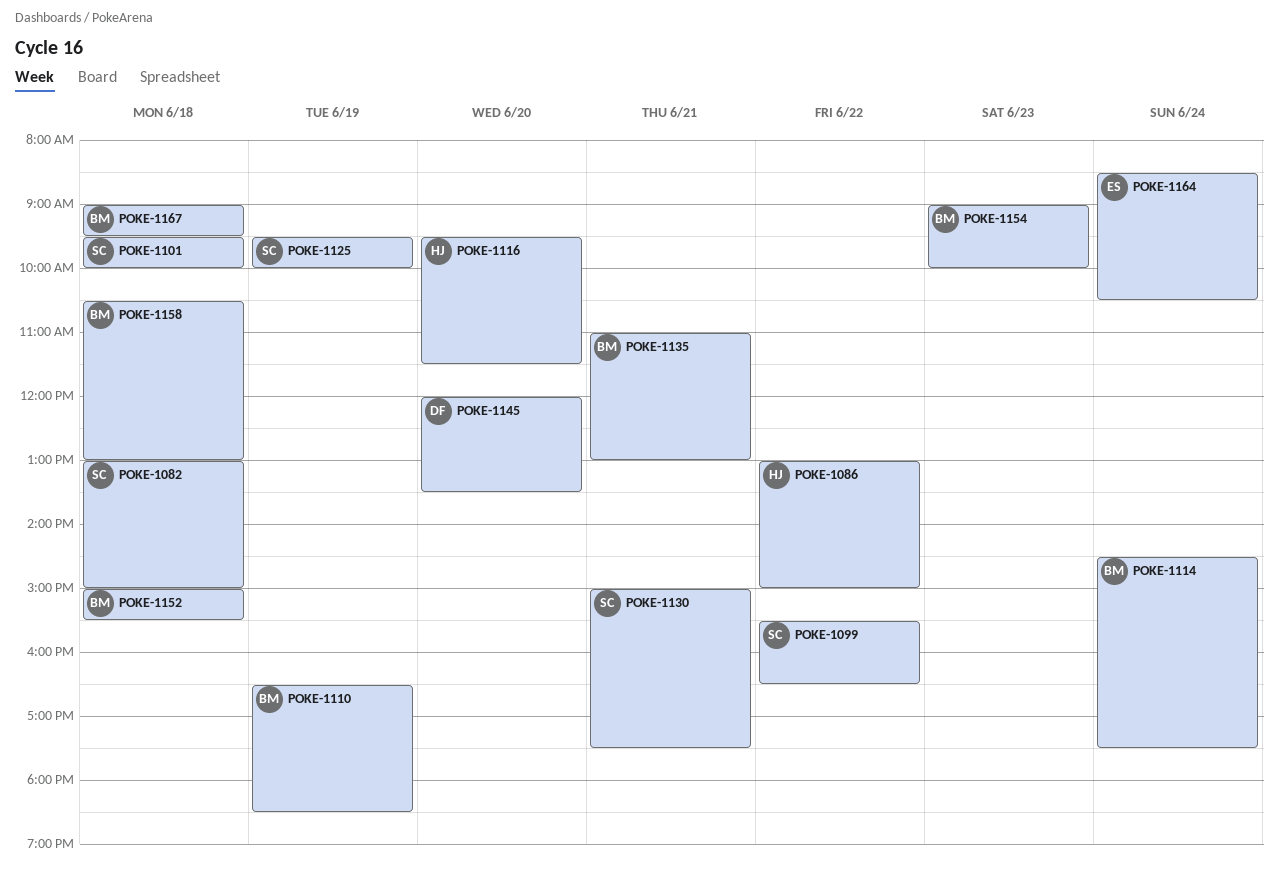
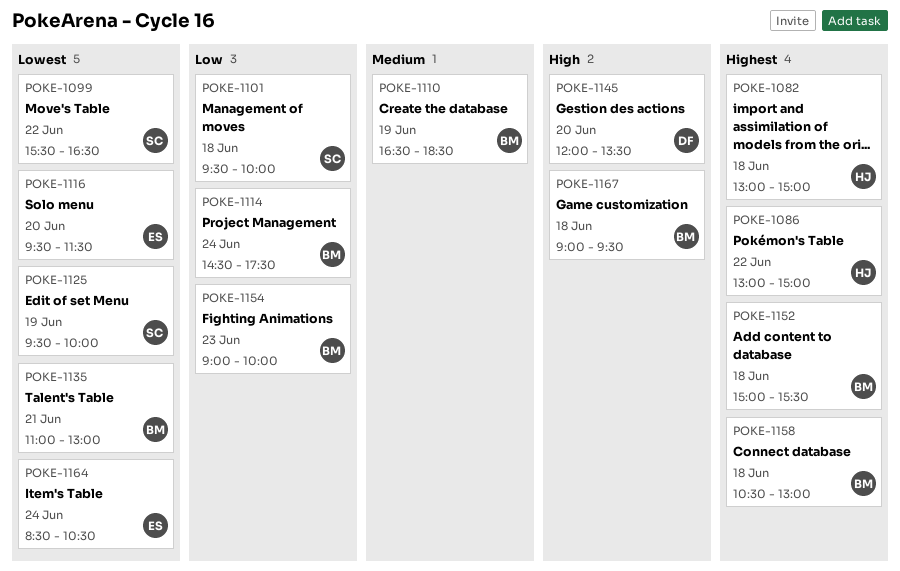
POKE-1082, owner: SC -> HJ
POKE-1116, owner: HJ -> ES
POKE-1130: present -> none

